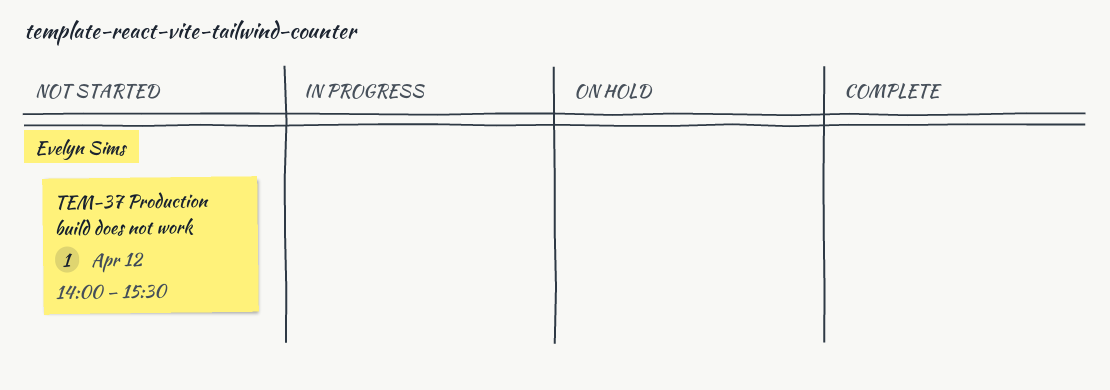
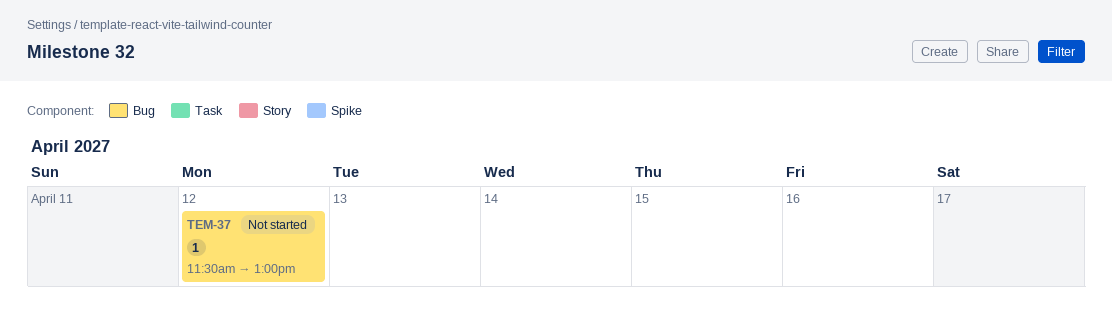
TEM-37, begins: 14:00 -> 11:30
TEM-37, ends: 15:30 -> 13:00

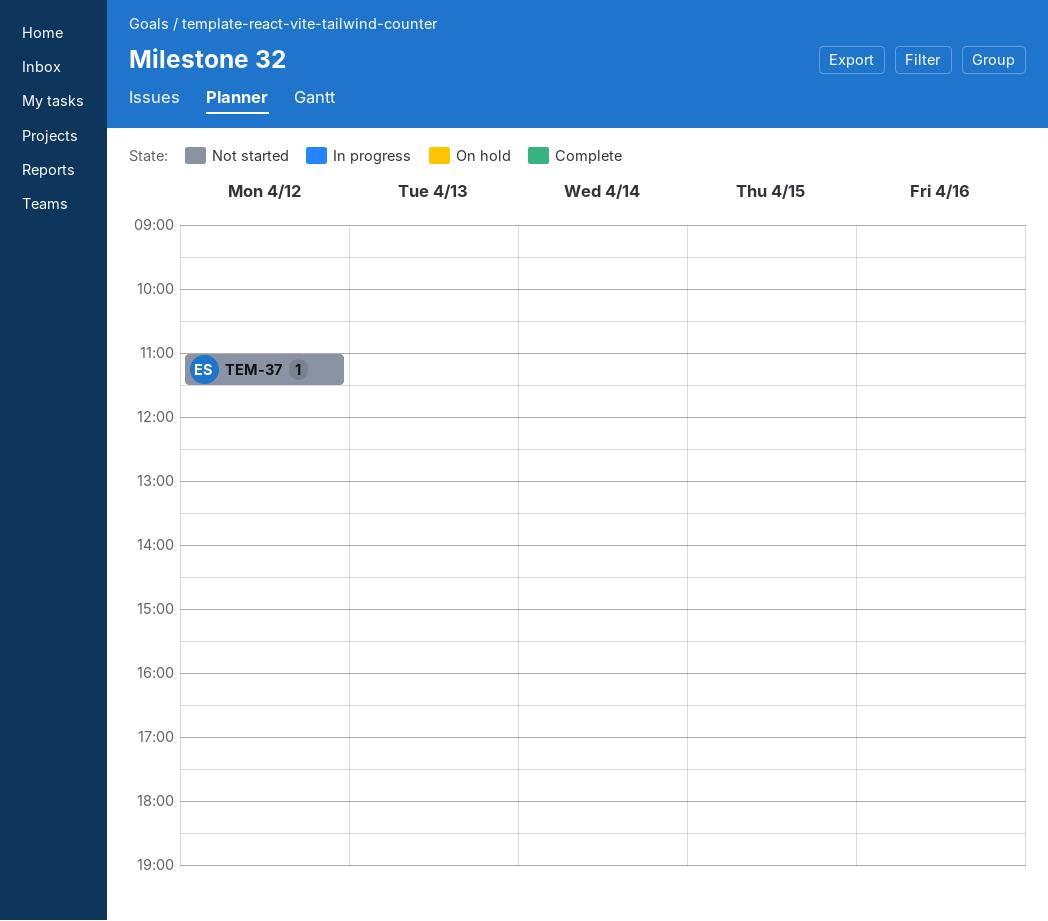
TEM-37, begins: 11:30 -> 11:00
TEM-37, ends: 13:00 -> 11:30

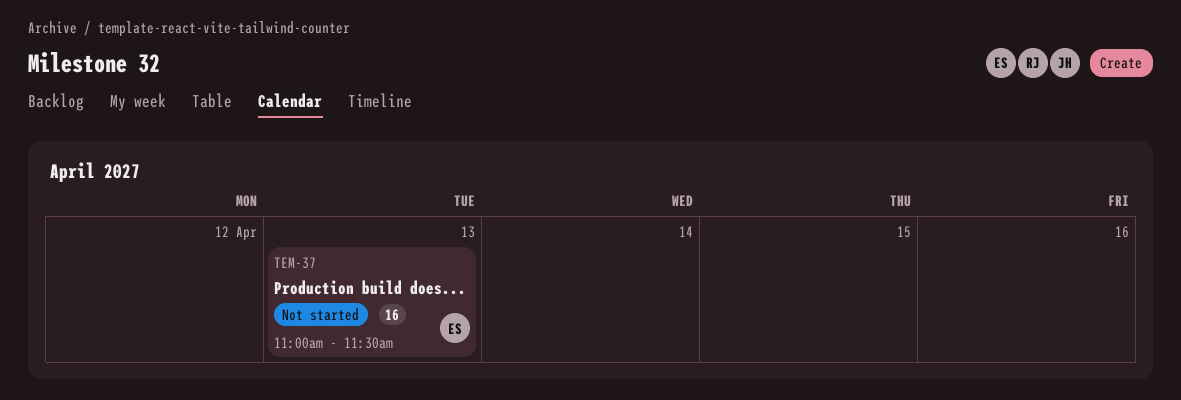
TEM-37, estimate: 1 -> 16
TEM-37, day: Apr 12 -> Apr 13

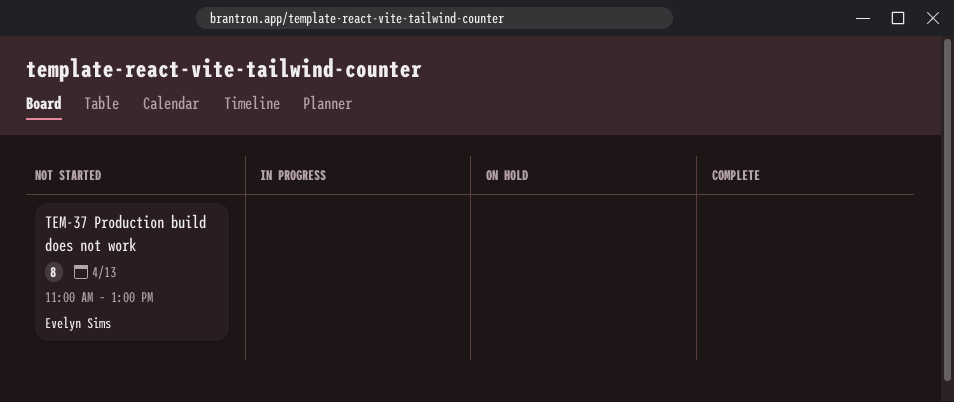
TEM-37, estimate: 16 -> 8
TEM-37, ends: 11:30 -> 13:00

